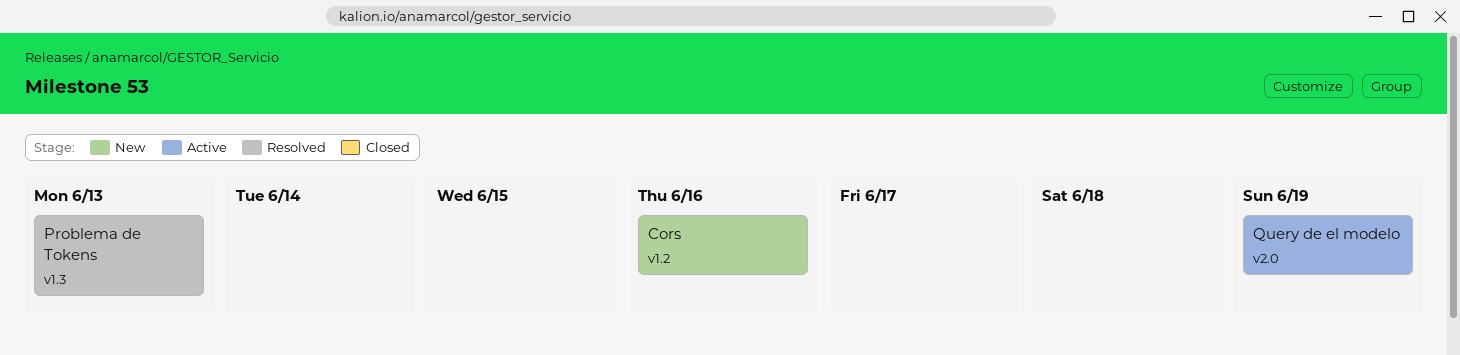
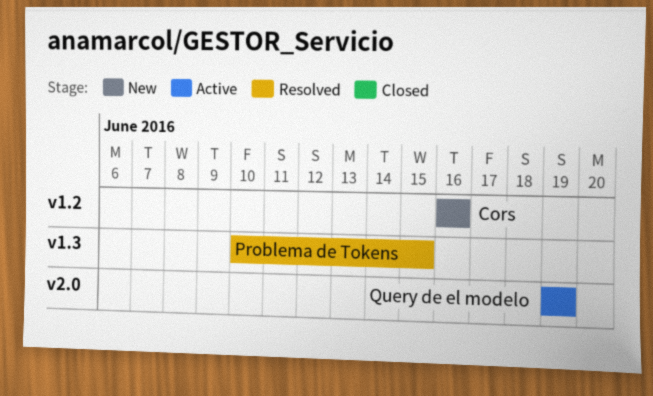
Problema de Tokens, due: Jun 13 -> Jun 15

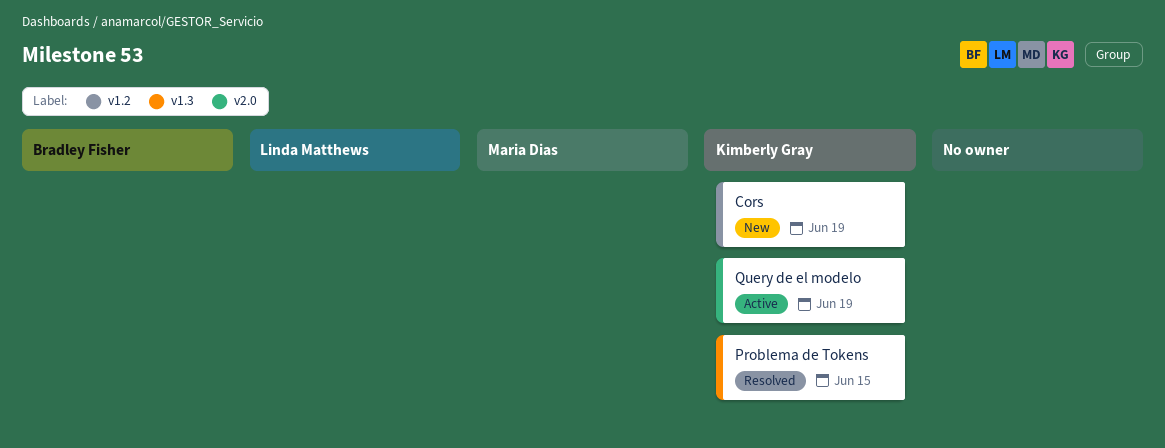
Cors, due: Jun 16 -> Jun 19

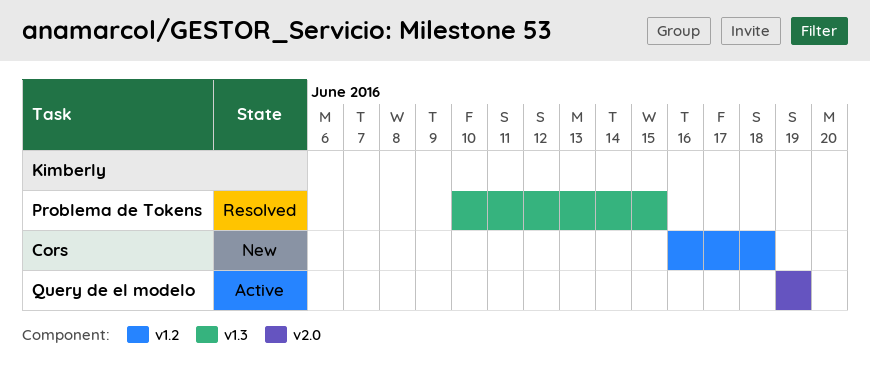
Cors, due: Jun 19 -> Jun 18

